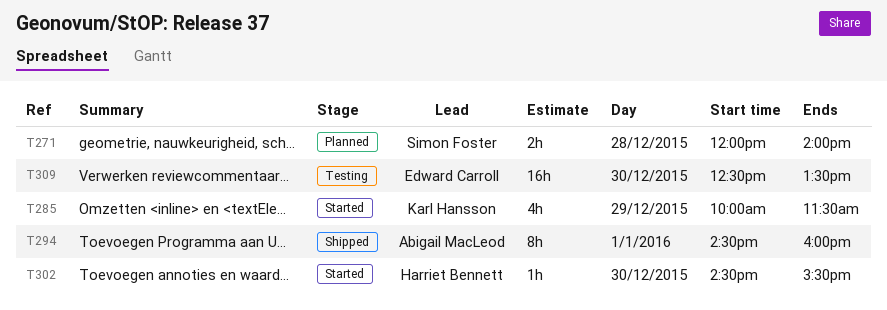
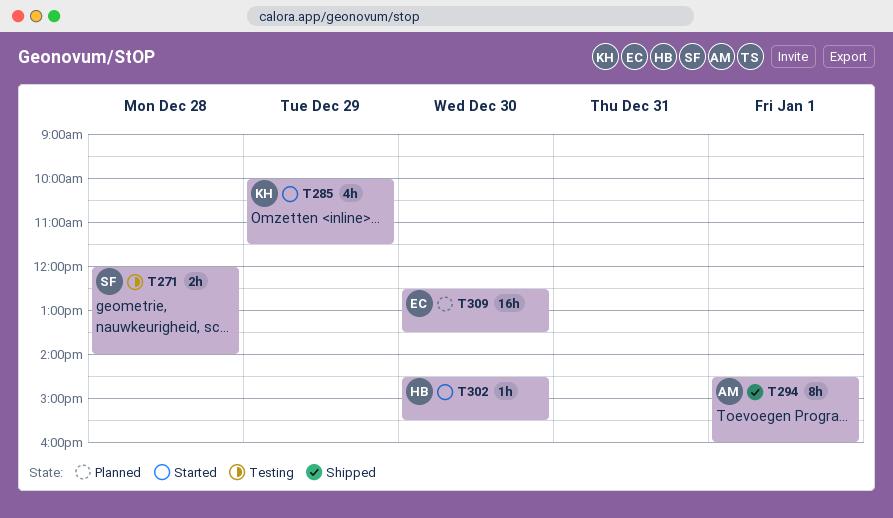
T271, status: Planned -> Testing
T309, status: Testing -> Planned

